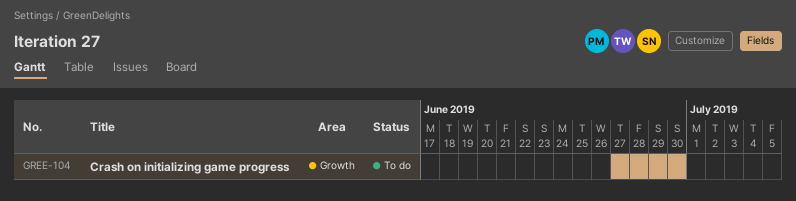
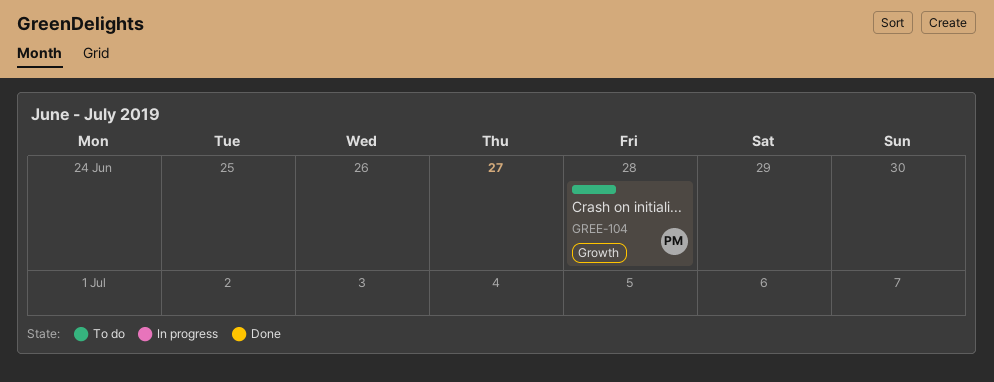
GREE-104, due: Jun 30 -> Jun 28

